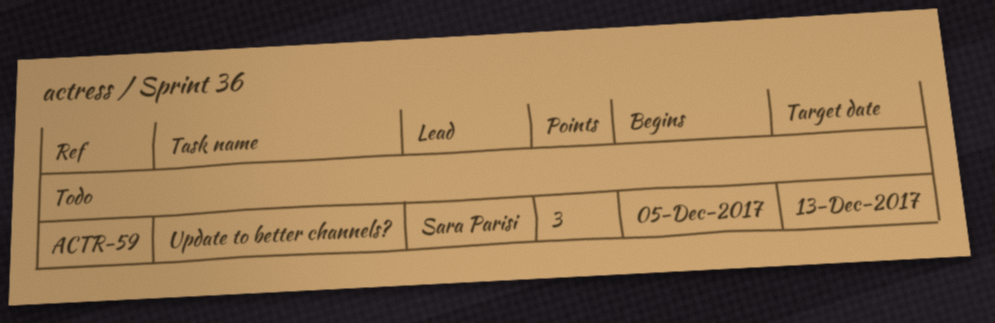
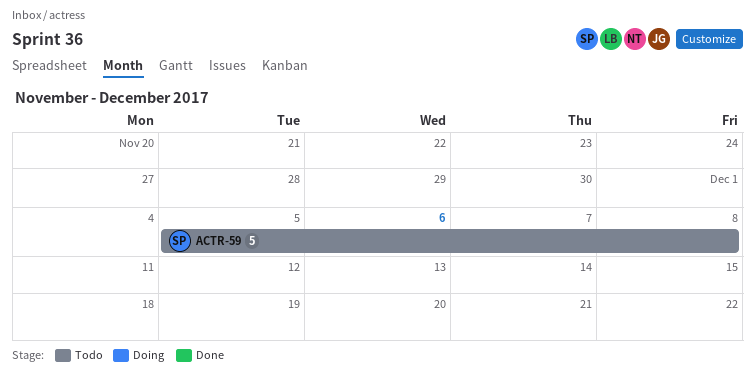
ACTR-59, estimate: 3 -> 5
ACTR-59, due: Dec 13 -> Dec 8

